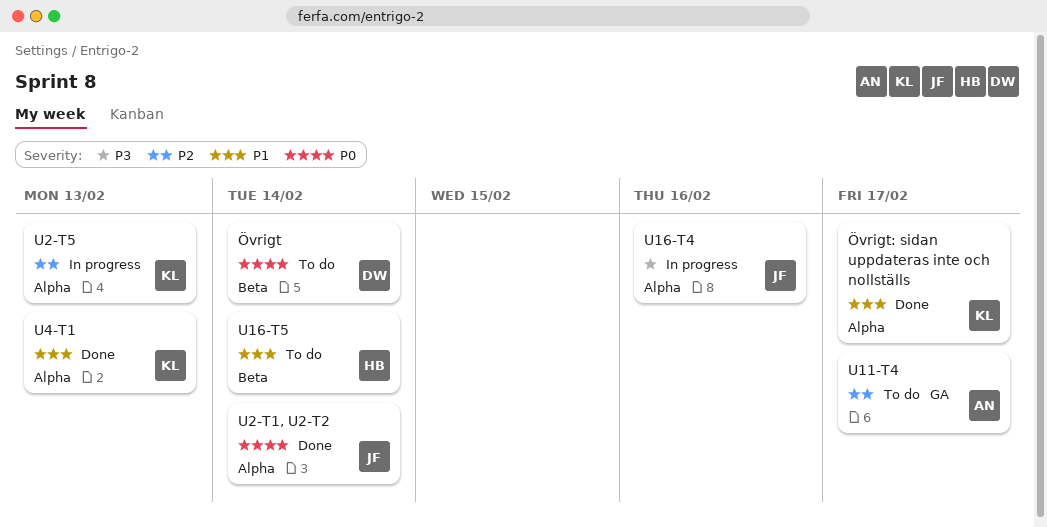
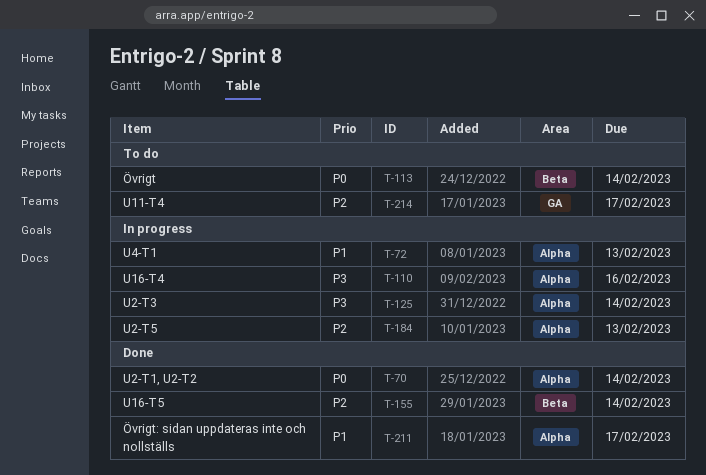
U16-T5, status: To do -> Done
U16-T5, priority: P1 -> P2
U2-T3: none -> present
U4-T1, status: Done -> In progress

